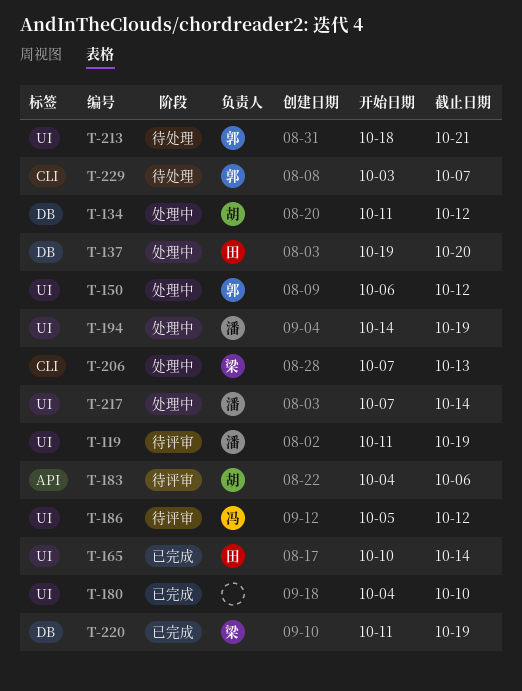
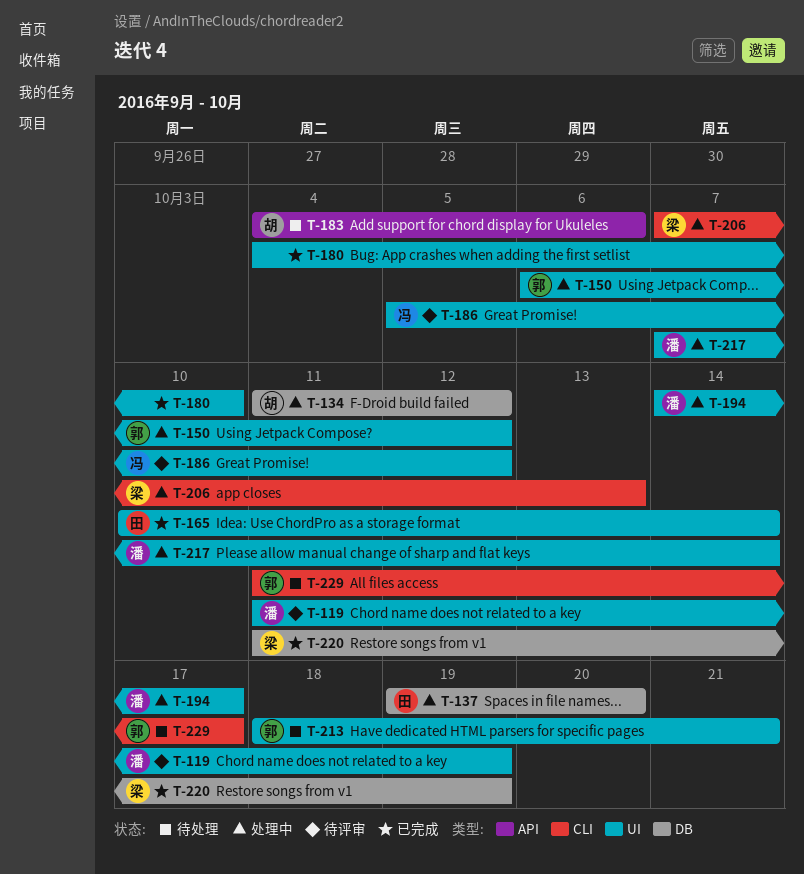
T-183, status: 待评审 -> 待处理
T-194, due: Oct 19 -> Oct 17
T-229, start: Oct 3 -> Oct 11
T-229, due: Oct 7 -> Oct 17

